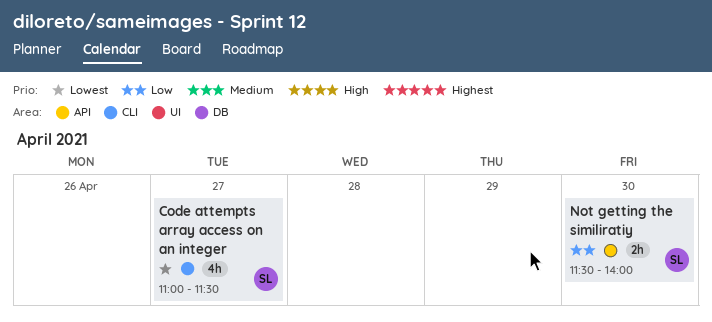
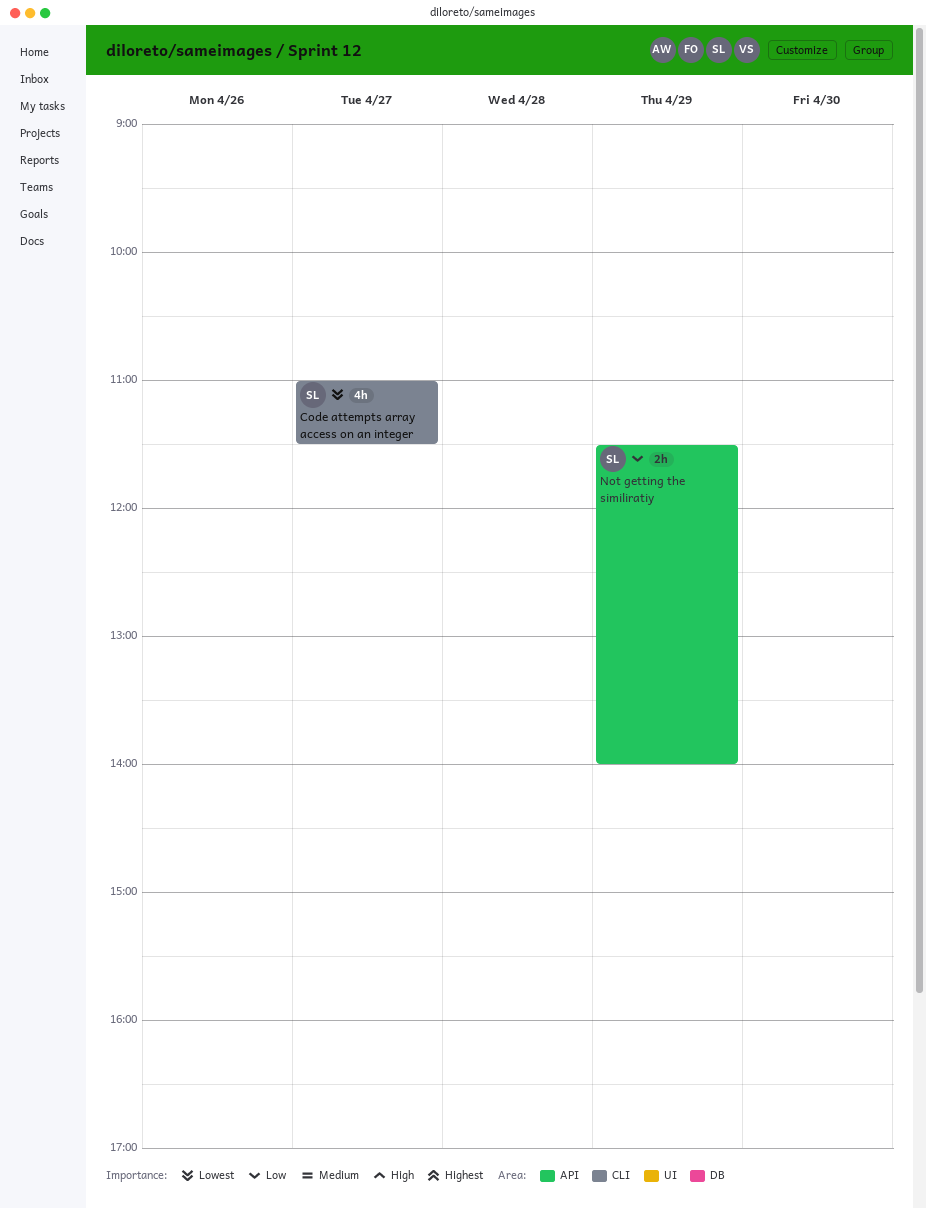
Not getting the similiratiy, day: Apr 30 -> Apr 29

